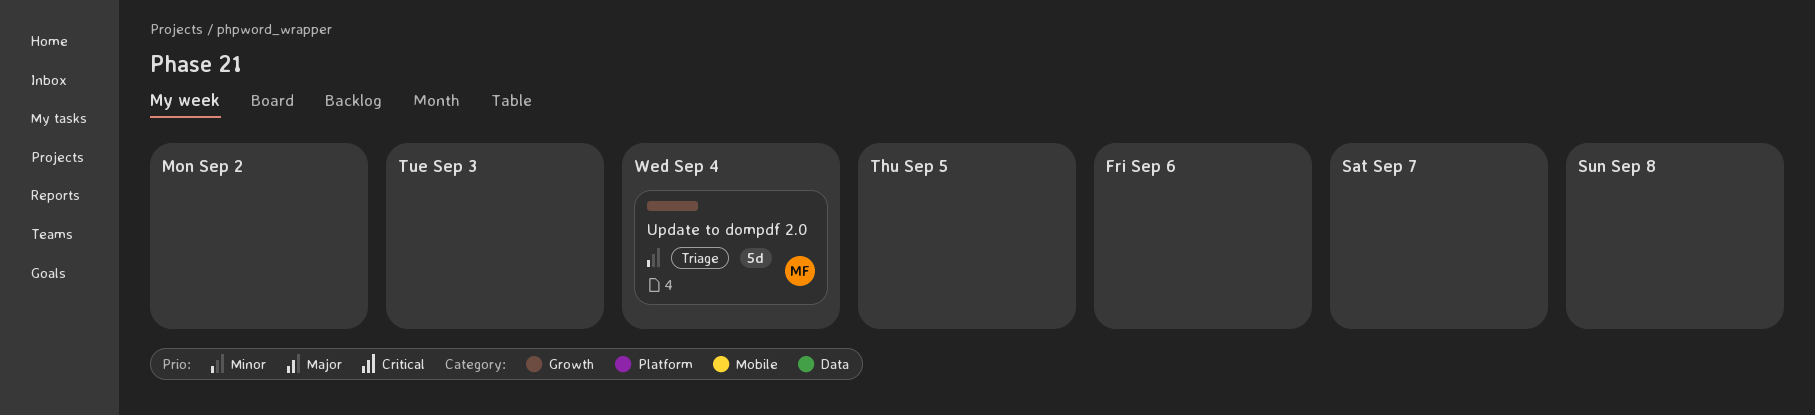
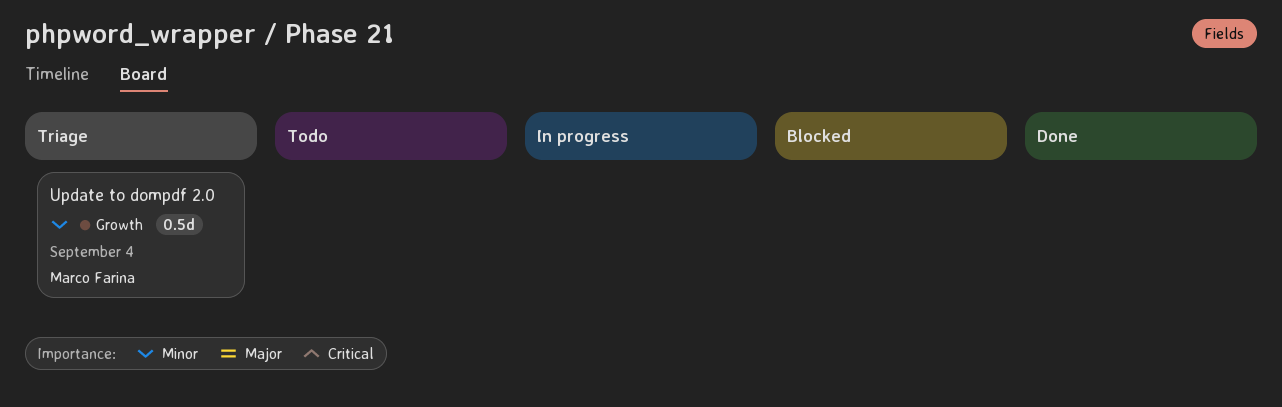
Update to dompdf 2.0, estimate: 5d -> 0.5d

